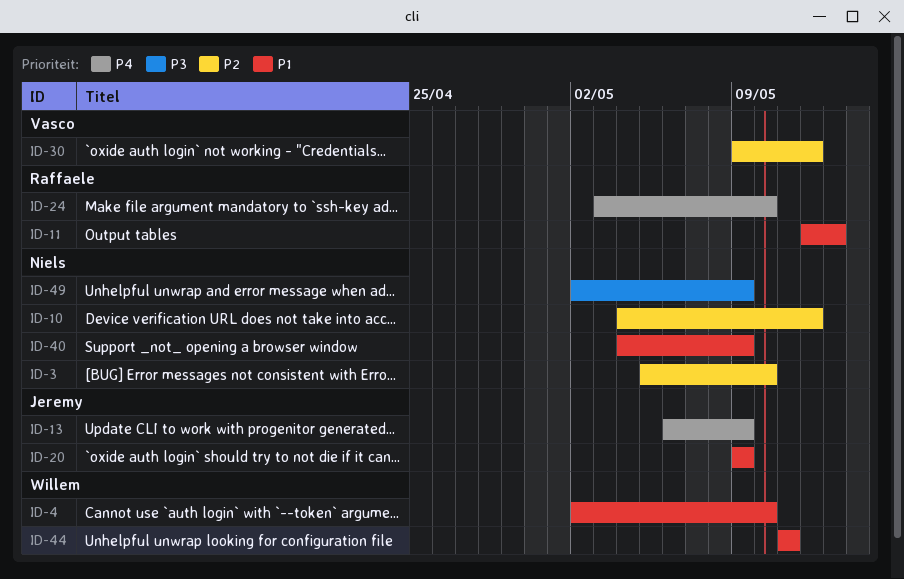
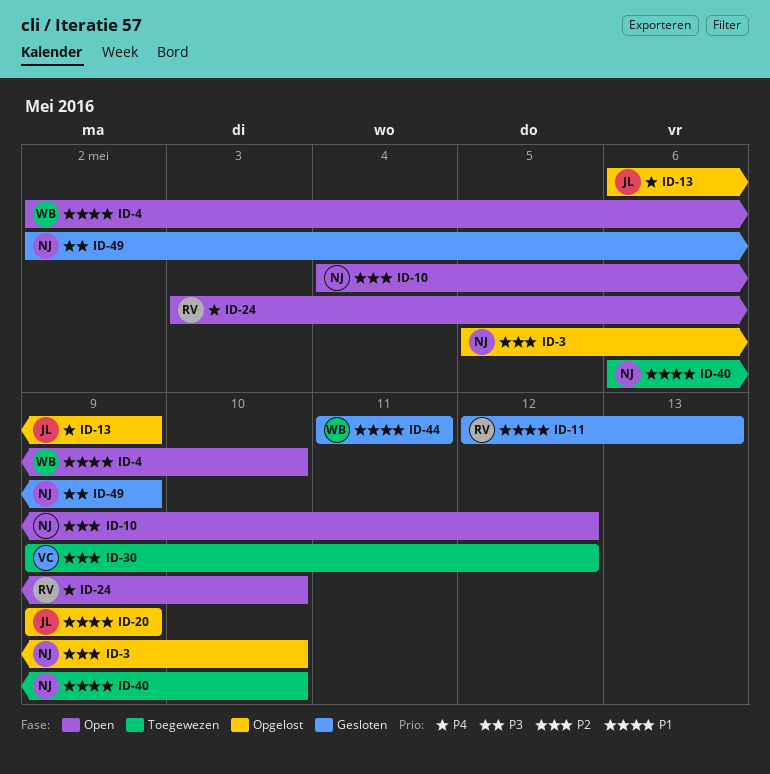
ID-40, start: May 4 -> May 6
ID-40, due: May 9 -> May 10

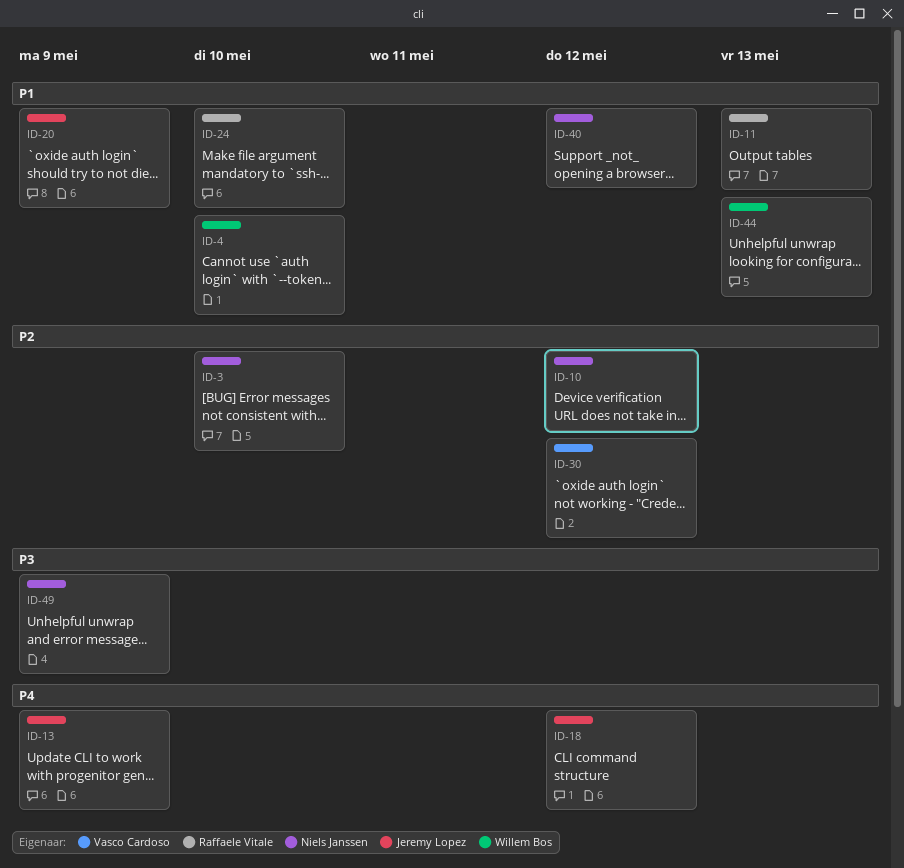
ID-18: none -> present
ID-24, priority: P4 -> P1
ID-40, due: May 10 -> May 12
ID-44, due: May 11 -> May 13

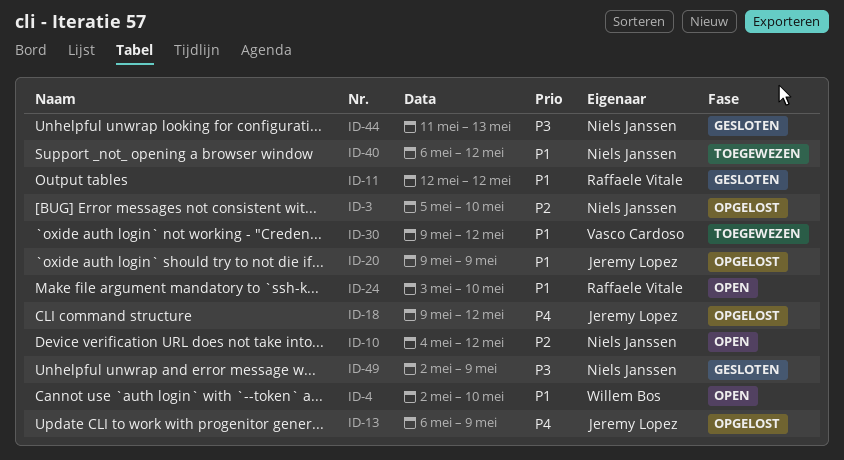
ID-11, due: May 13 -> May 12
ID-30, priority: P2 -> P1
ID-44, owner: Willem Bos -> Niels Janssen
ID-44, priority: P1 -> P3

